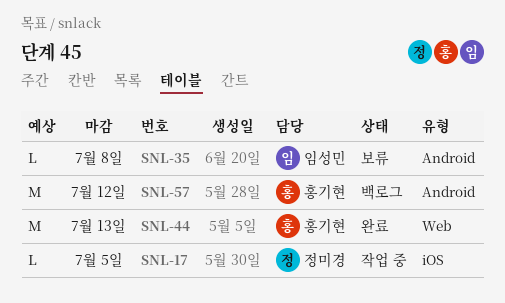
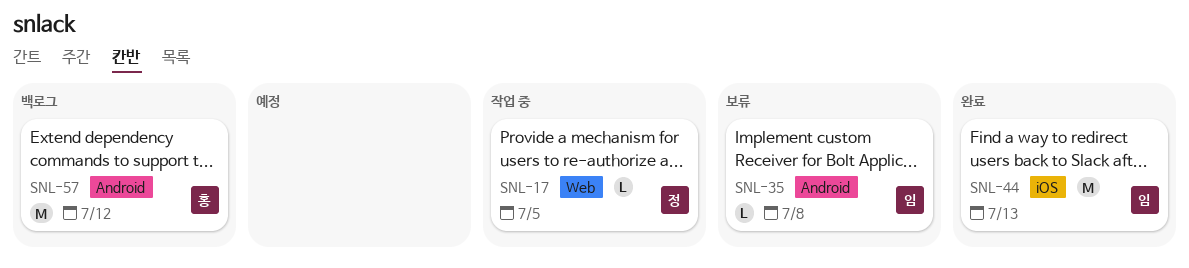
SNL-17, label: iOS -> Web
SNL-44, owner: 홍기현 -> 임성민
SNL-44, label: Web -> iOS

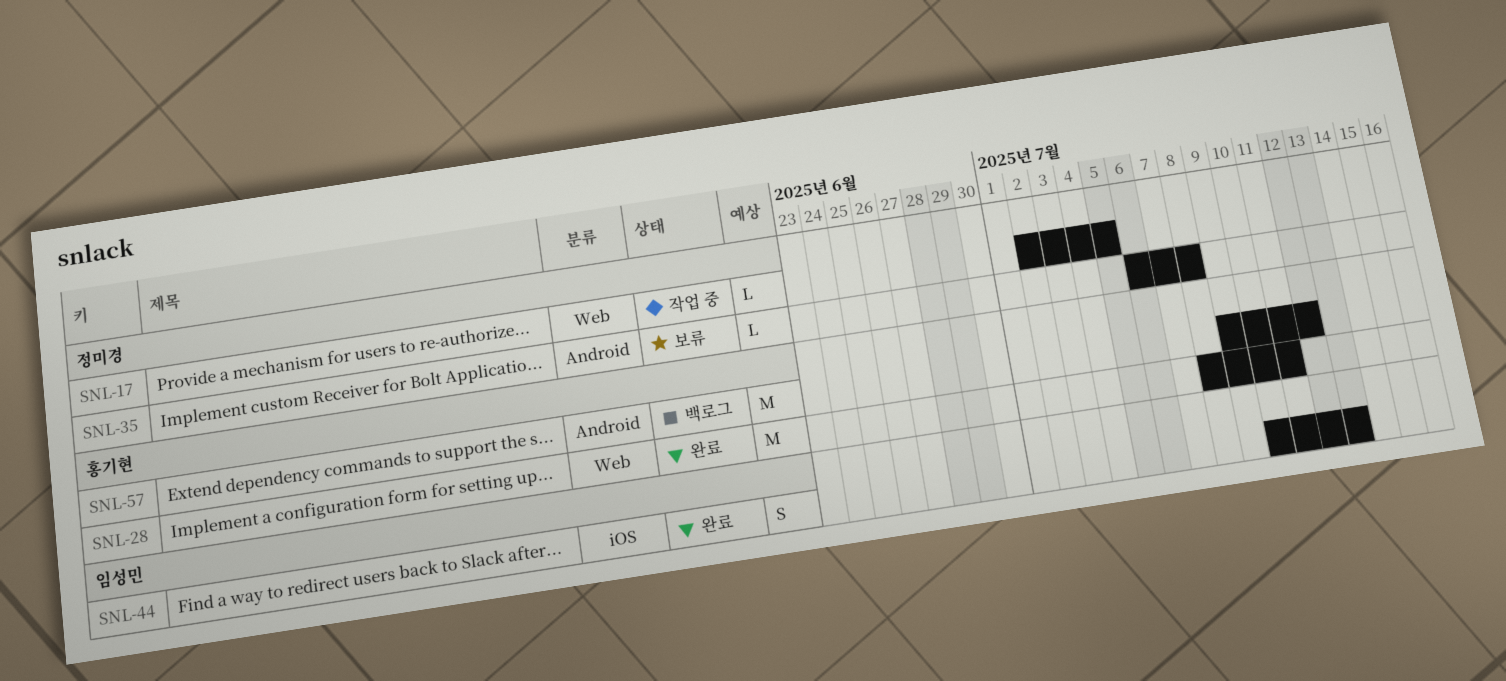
SNL-28: none -> present
SNL-35, owner: 임성민 -> 정미경
SNL-44, estimate: M -> S

